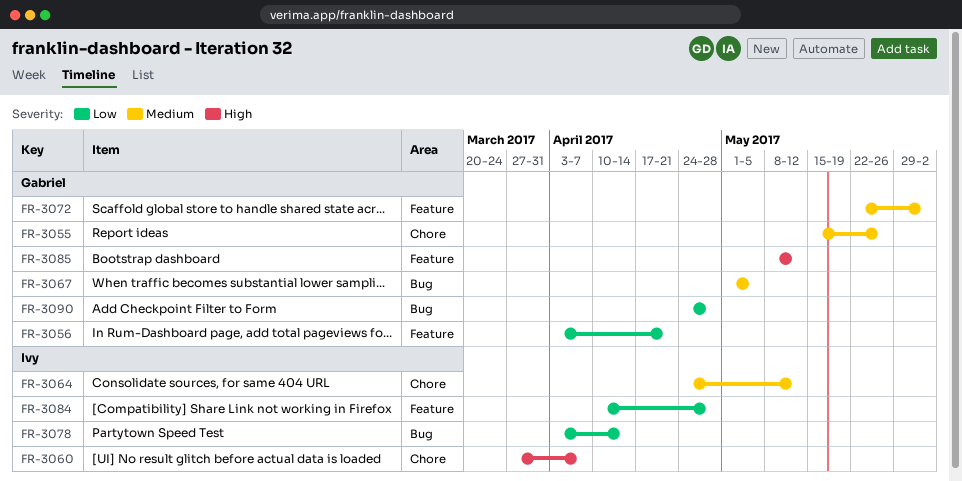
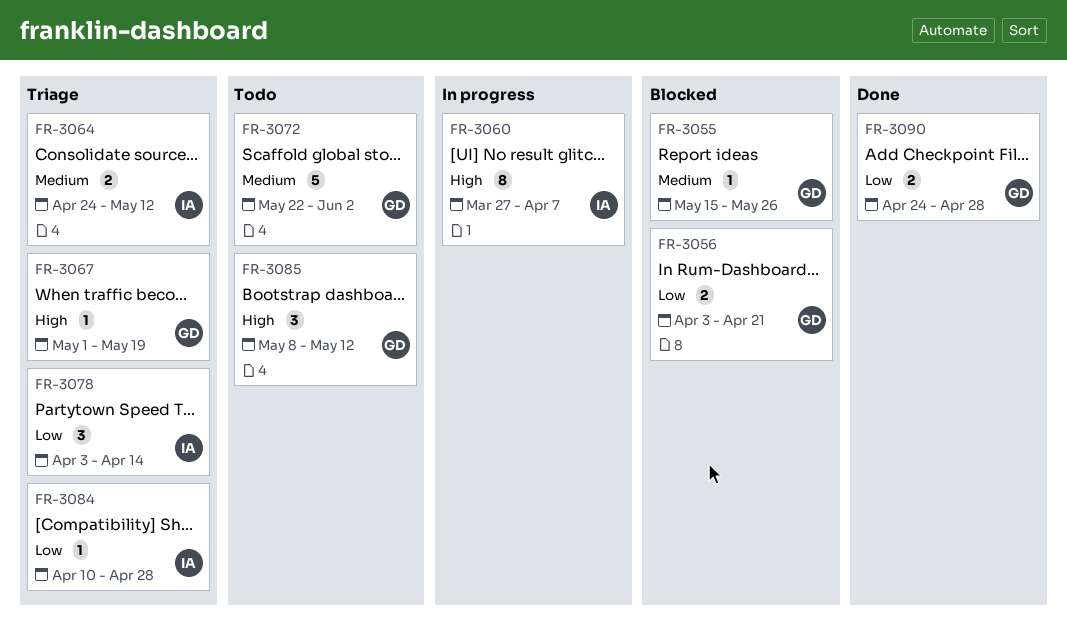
FR-3067, priority: Medium -> High
FR-3067, due: May 5 -> May 19

